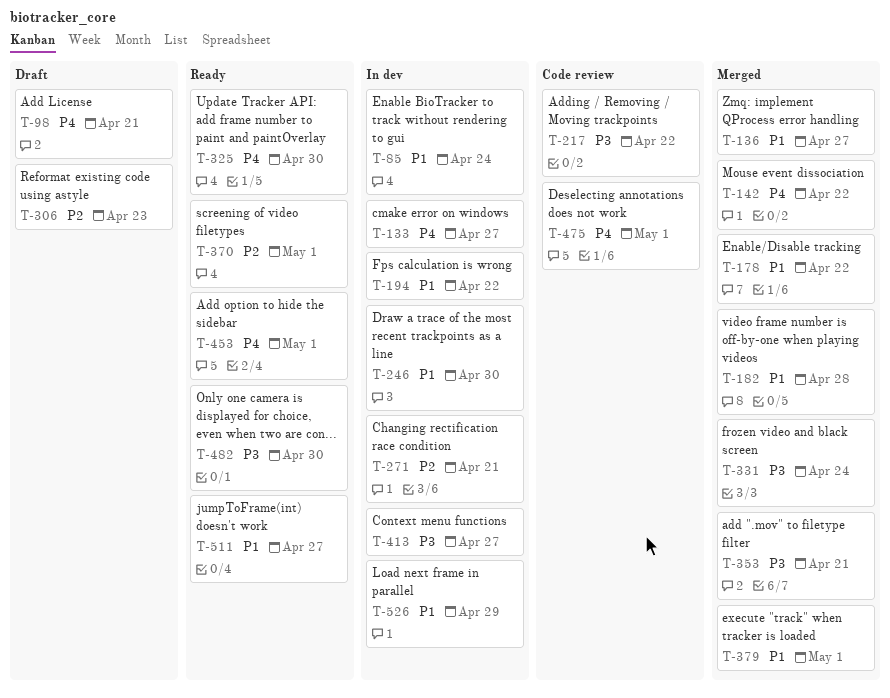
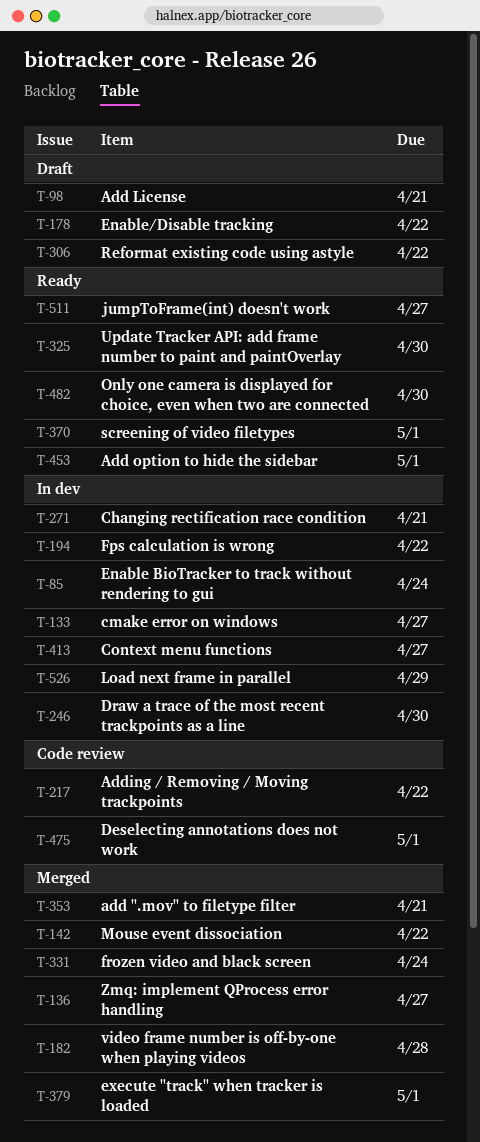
T-178, status: Merged -> Draft
T-306, due: Apr 23 -> Apr 22

